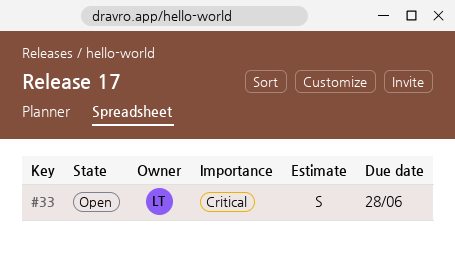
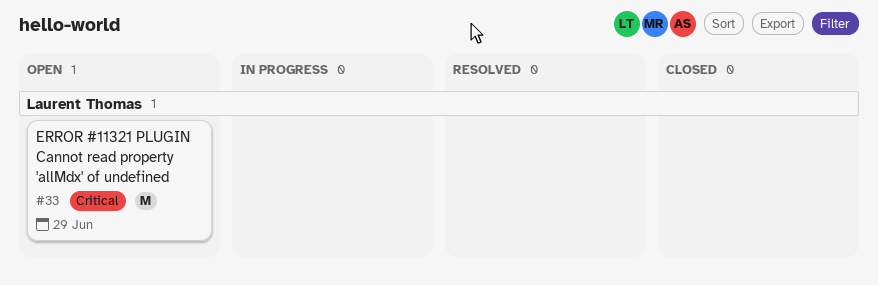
#33, estimate: S -> M
#33, due: Jun 28 -> Jun 29

